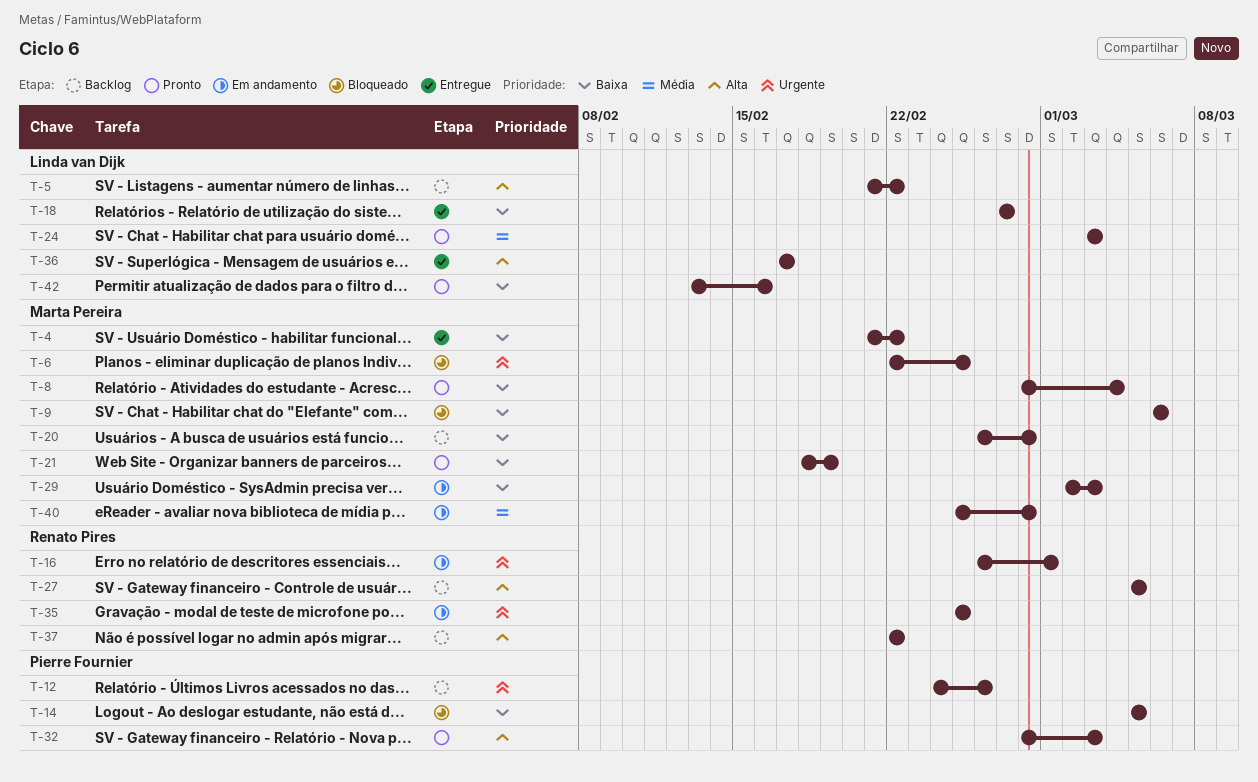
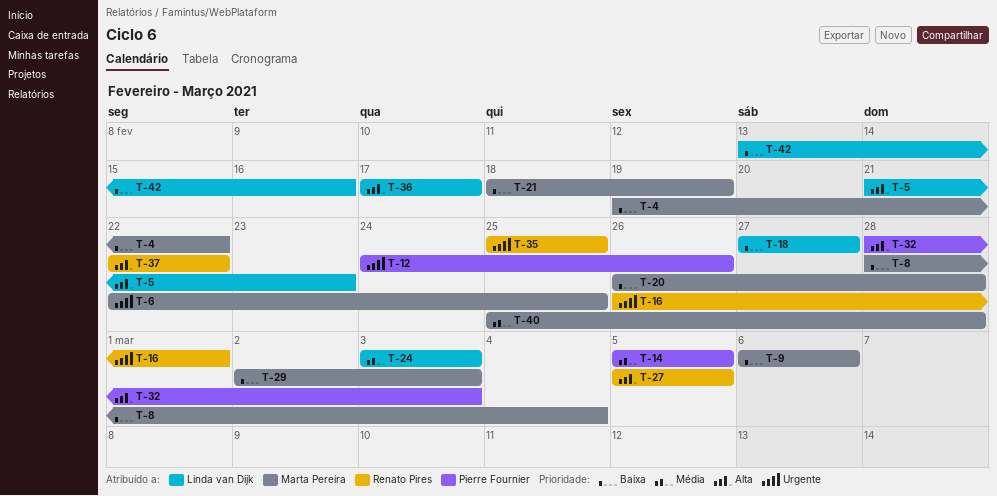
T-4, start: Feb 21 -> Feb 19
T-5, due: Feb 22 -> Feb 23
T-14, priority: Baixa -> Média

